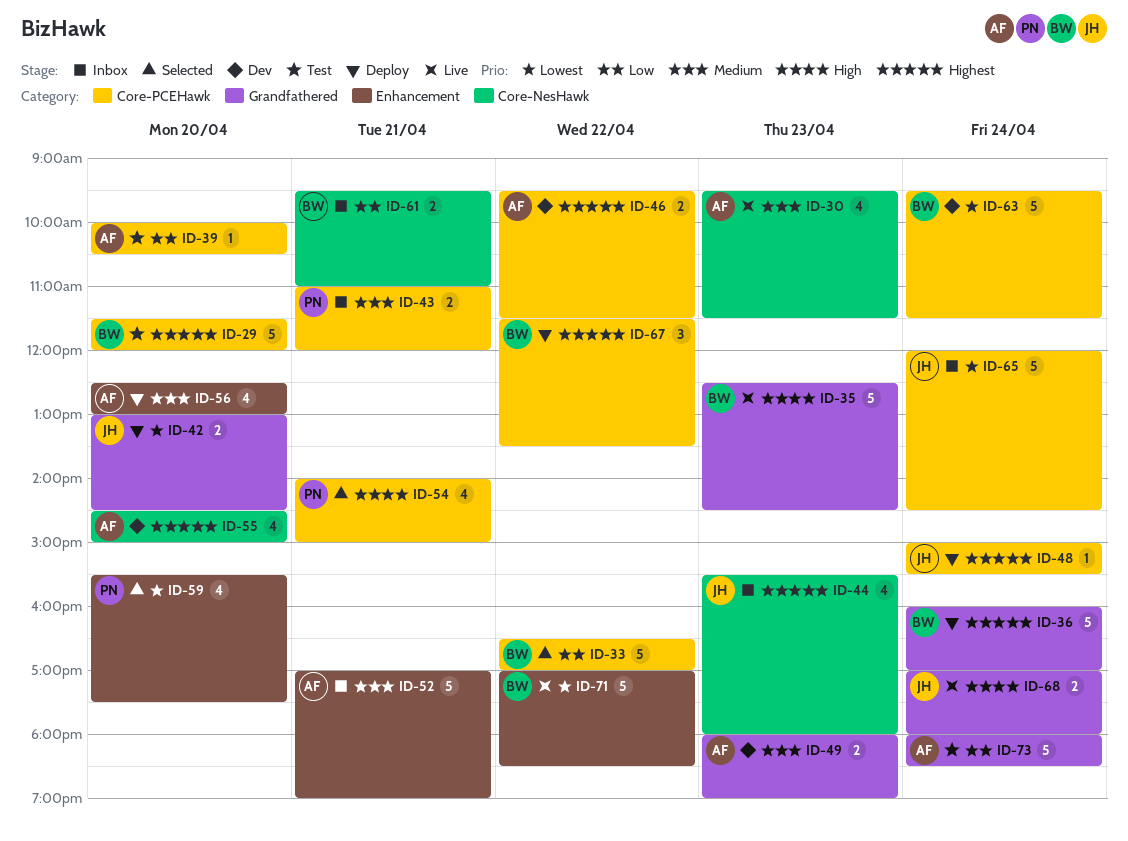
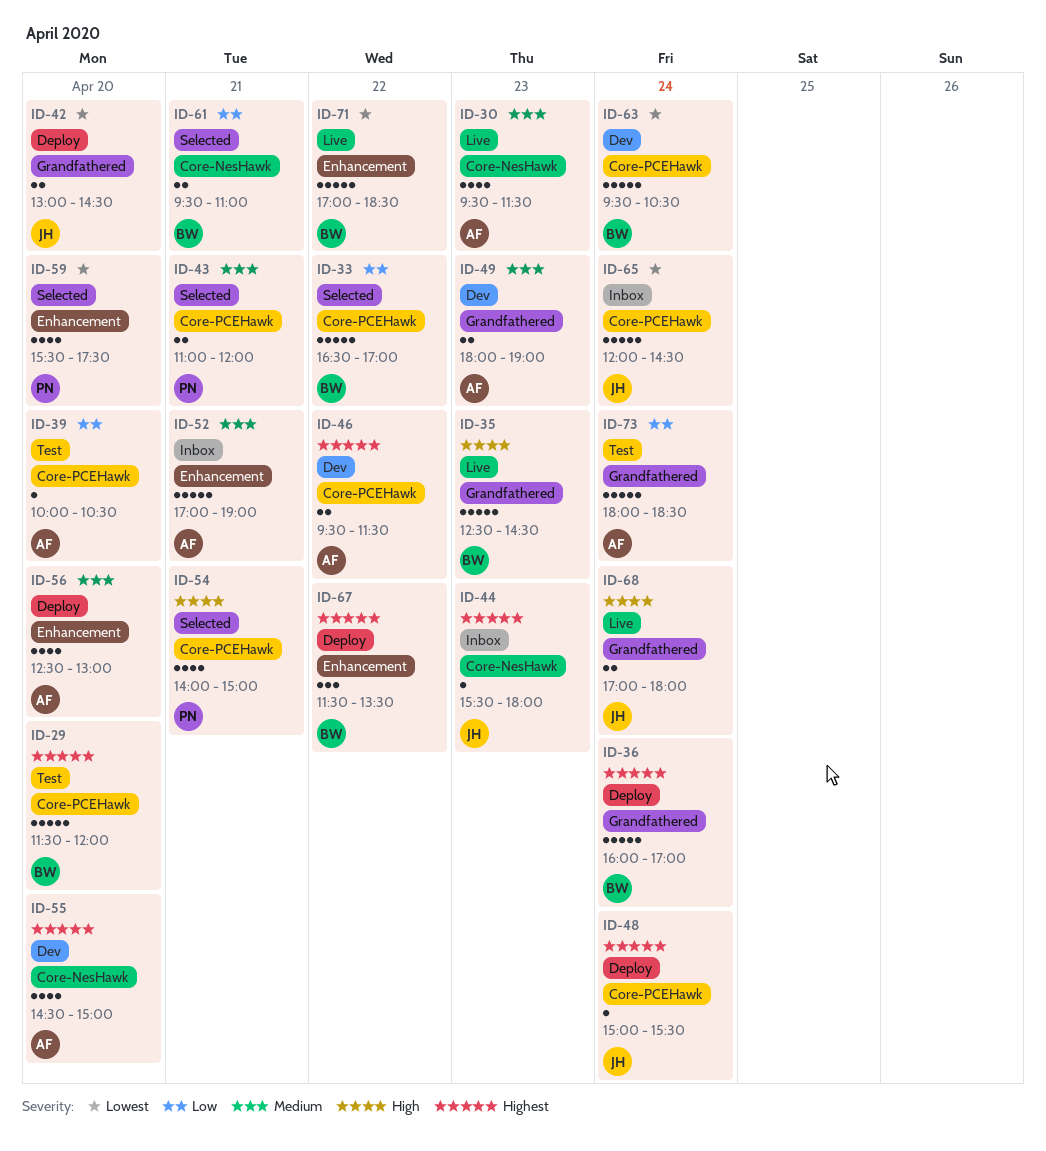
ID-43, status: Inbox -> Selected
ID-44, estimate: 4 -> 1
ID-61, status: Inbox -> Selected
ID-63, ends: 11:30 -> 10:30
ID-67, label: Core-PCEHawk -> Enhancement

